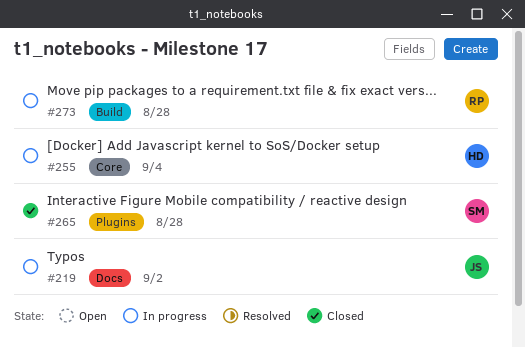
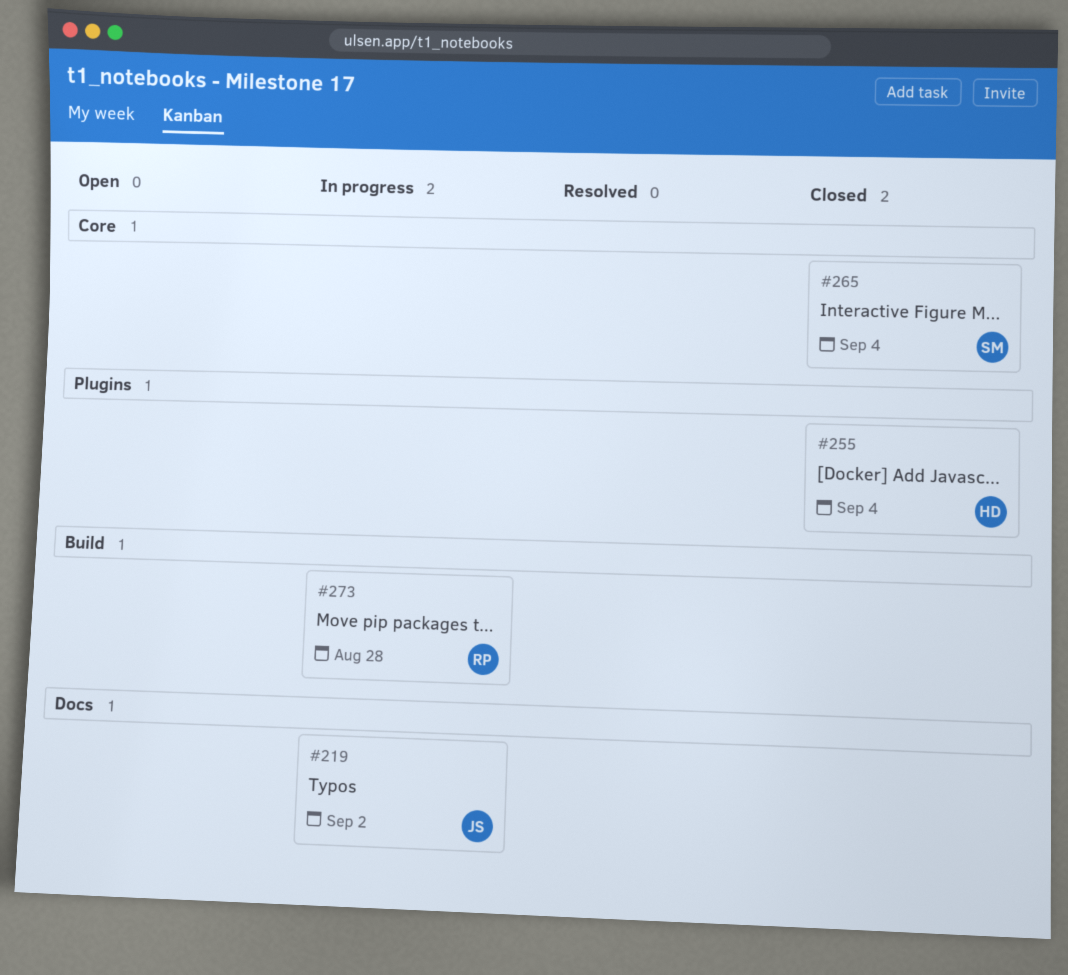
#255, status: In progress -> Closed
#255, label: Core -> Plugins
#265, label: Plugins -> Core
#265, due: Aug 28 -> Sep 4

